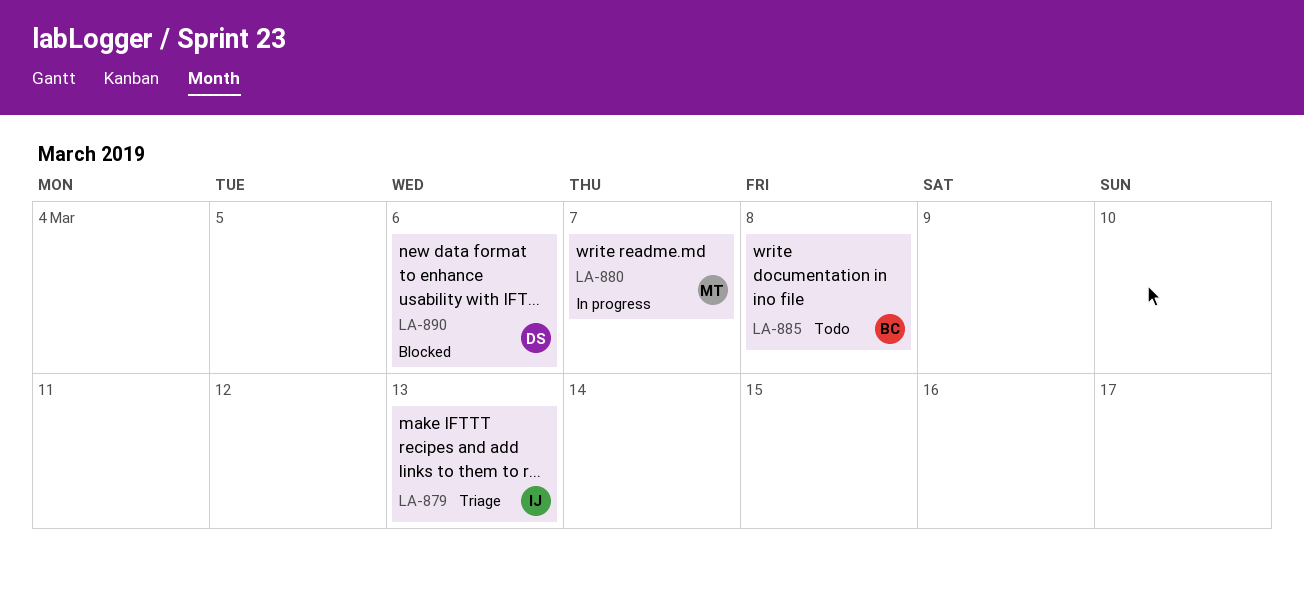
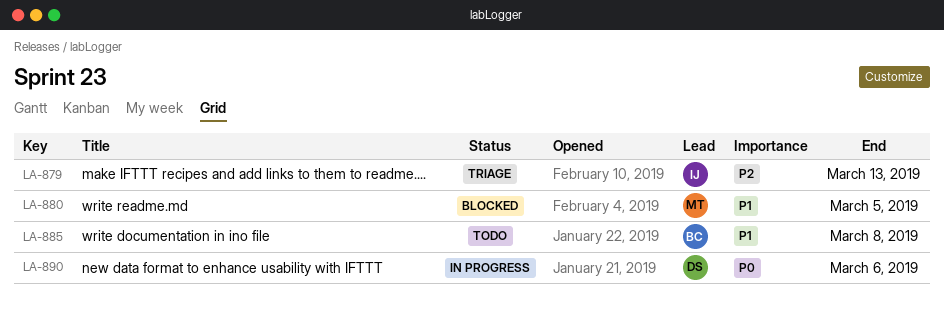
LA-880, status: In progress -> Blocked
LA-880, due: Mar 7 -> Mar 5
LA-890, status: Blocked -> In progress

